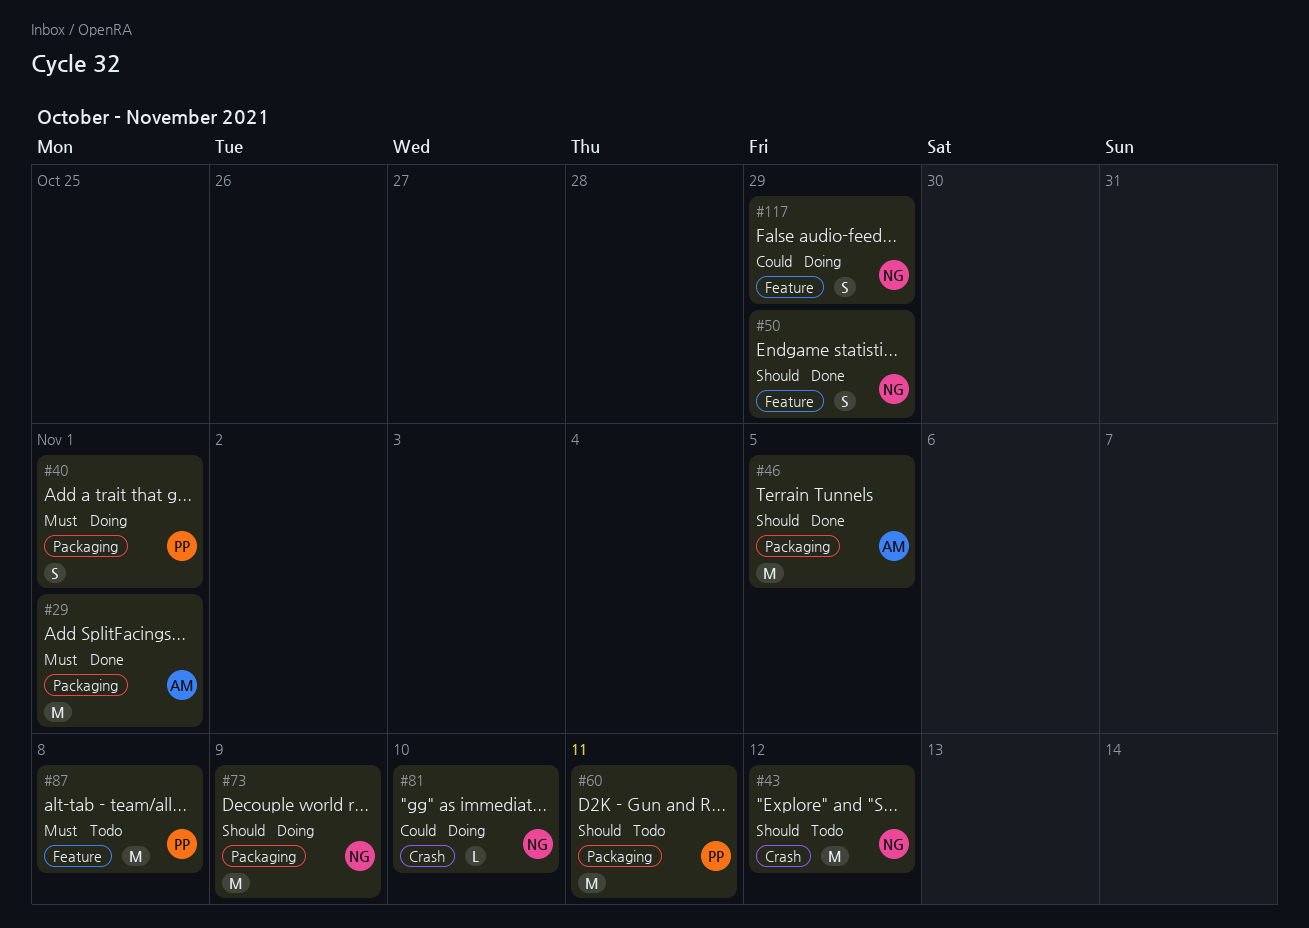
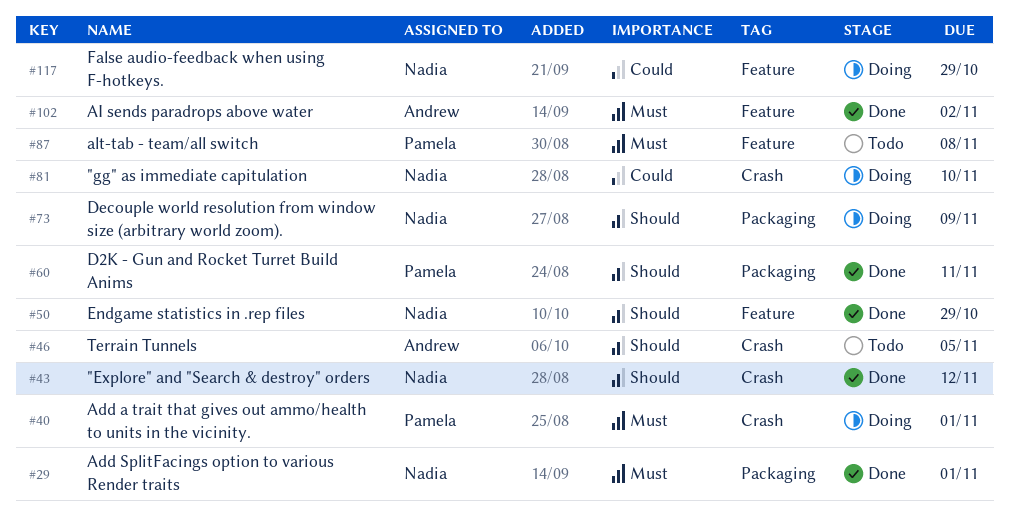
#29, owner: Andrew -> Nadia
#40, label: Packaging -> Crash
#43, status: Todo -> Done
#46, status: Done -> Todo
#46, label: Packaging -> Crash
#60, status: Todo -> Done
#102: none -> present

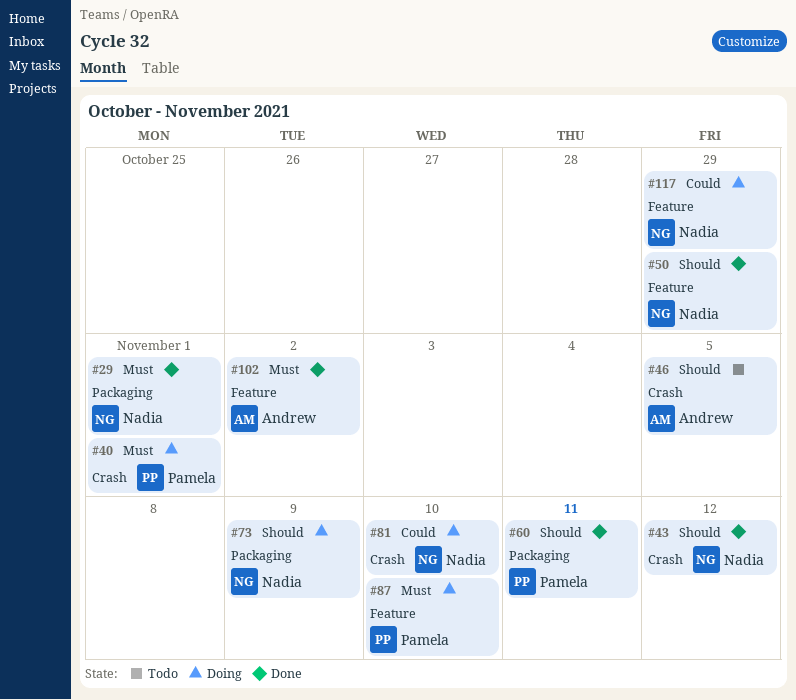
#87, status: Todo -> Doing
#87, due: Nov 8 -> Nov 10

